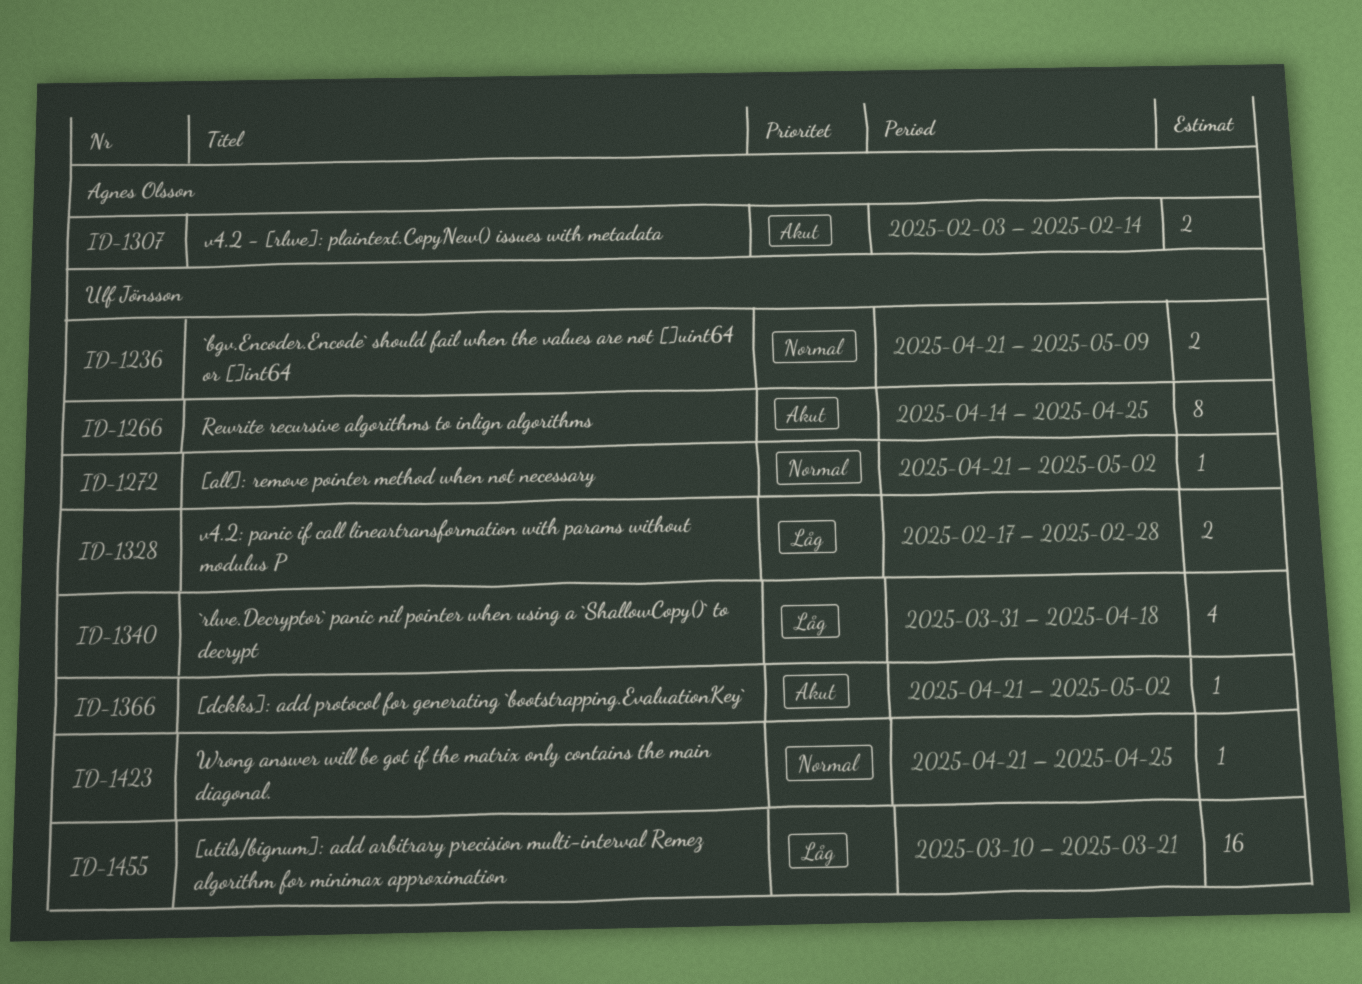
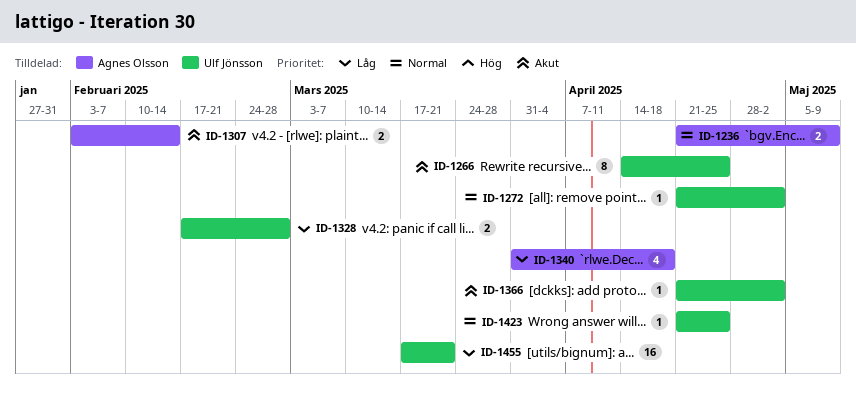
ID-1236, owner: Ulf Jönsson -> Agnes Olsson
ID-1340, owner: Ulf Jönsson -> Agnes Olsson
ID-1455, start: Mar 10 -> Mar 17

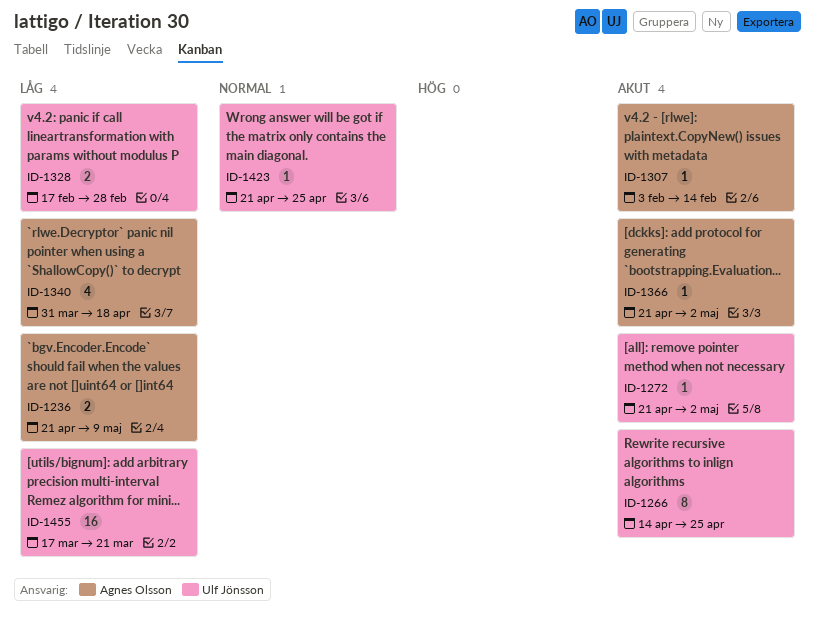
ID-1236, priority: Normal -> Låg
ID-1272, priority: Normal -> Akut
ID-1307, estimate: 2 -> 1
ID-1366, owner: Ulf Jönsson -> Agnes Olsson

